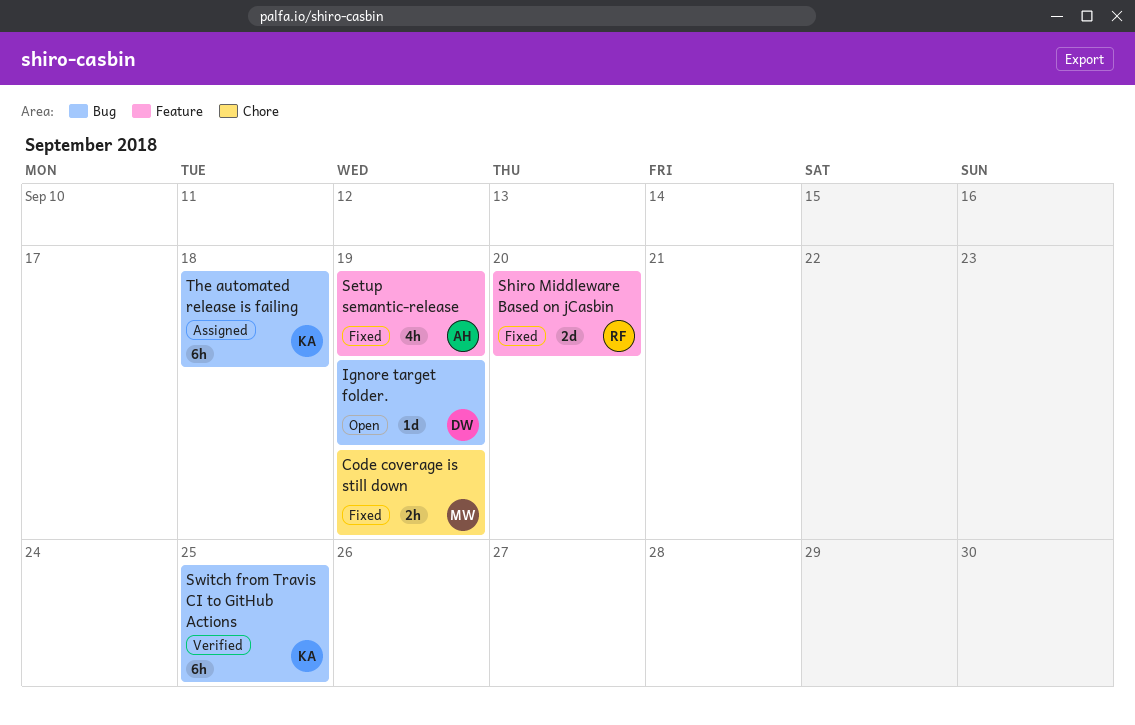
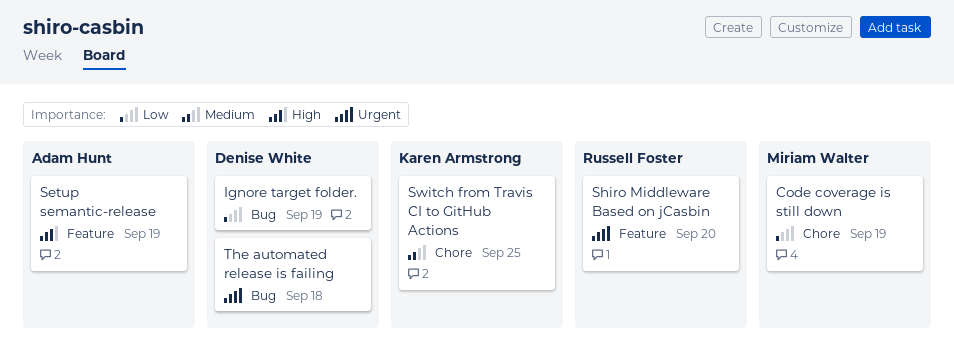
Switch from Travis CI to GitHub Actions, label: Bug -> Chore
The automated release is failing, owner: Karen Armstrong -> Denise White

